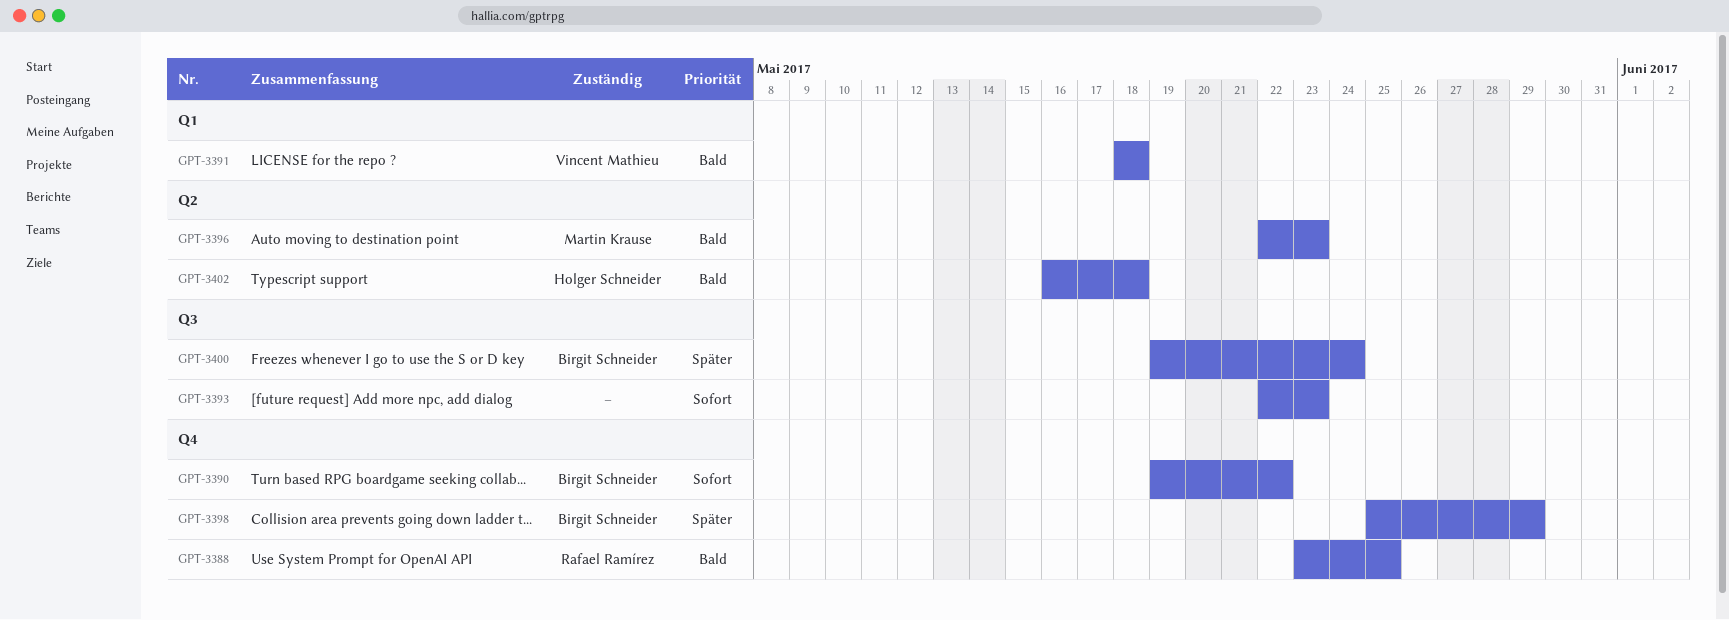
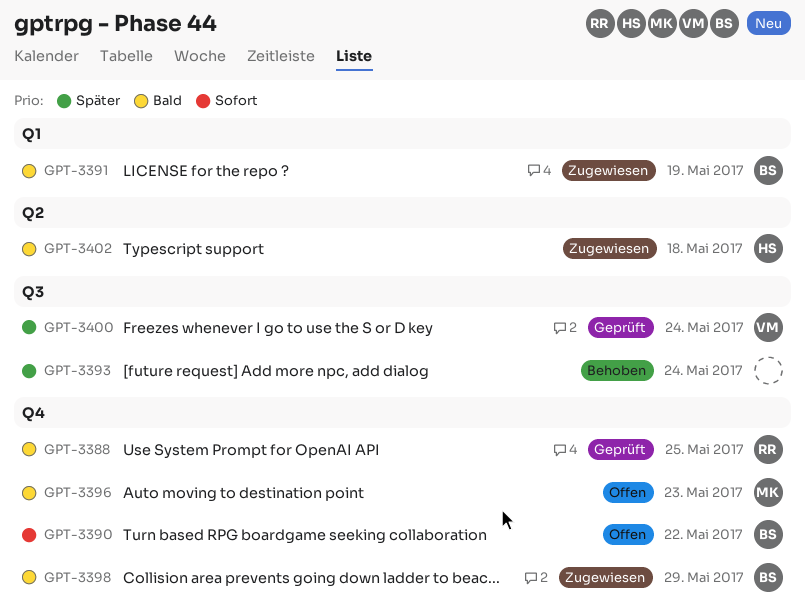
GPT-3391, owner: Vincent Mathieu -> Birgit Schneider
GPT-3391, due: May 18 -> May 19
GPT-3393, priority: Sofort -> Später
GPT-3393, due: May 23 -> May 24
GPT-3396, label: Q2 -> Q4
GPT-3398, priority: Später -> Bald
GPT-3400, owner: Birgit Schneider -> Vincent Mathieu

